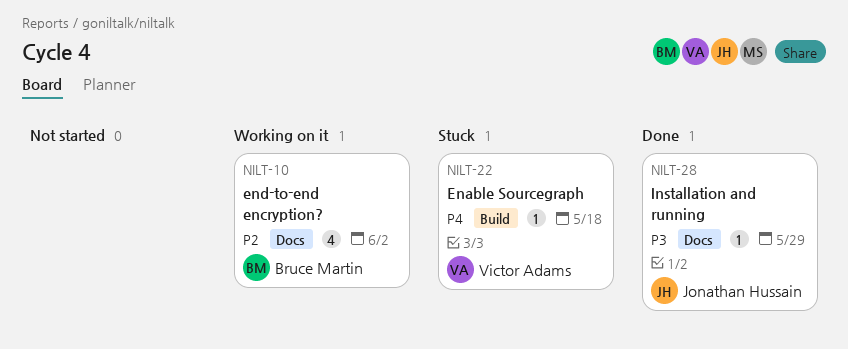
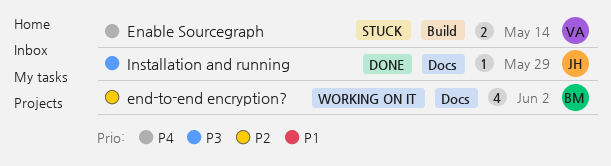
Enable Sourcegraph, estimate: 1 -> 2
Enable Sourcegraph, due: May 18 -> May 14

